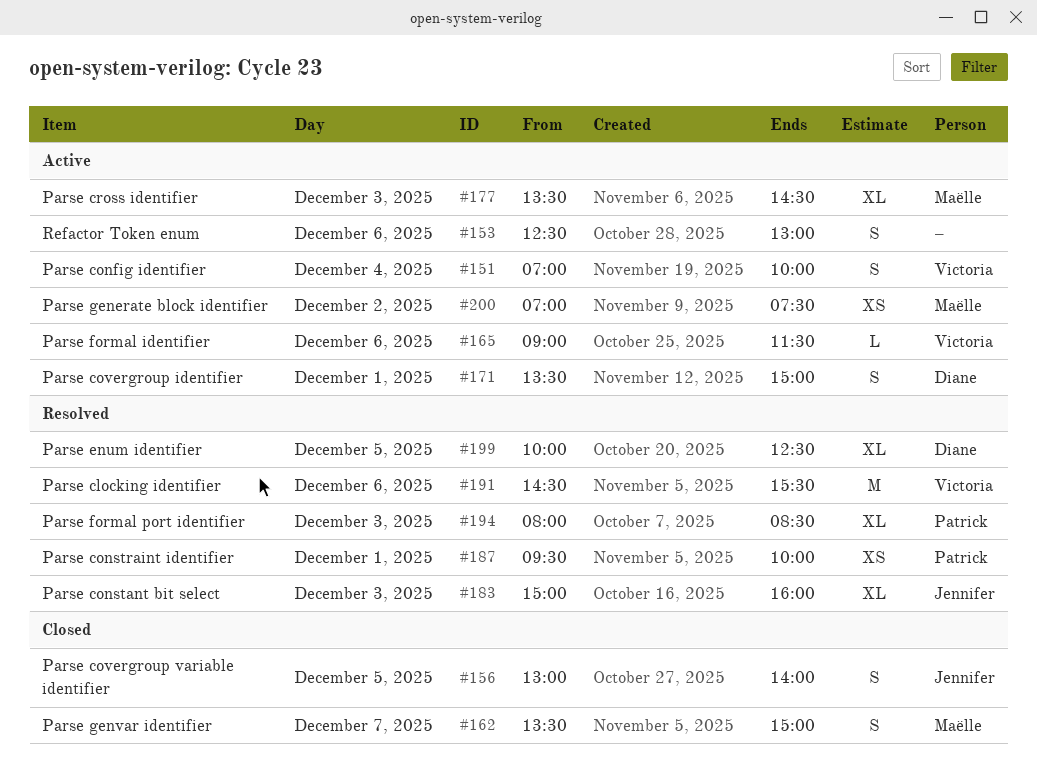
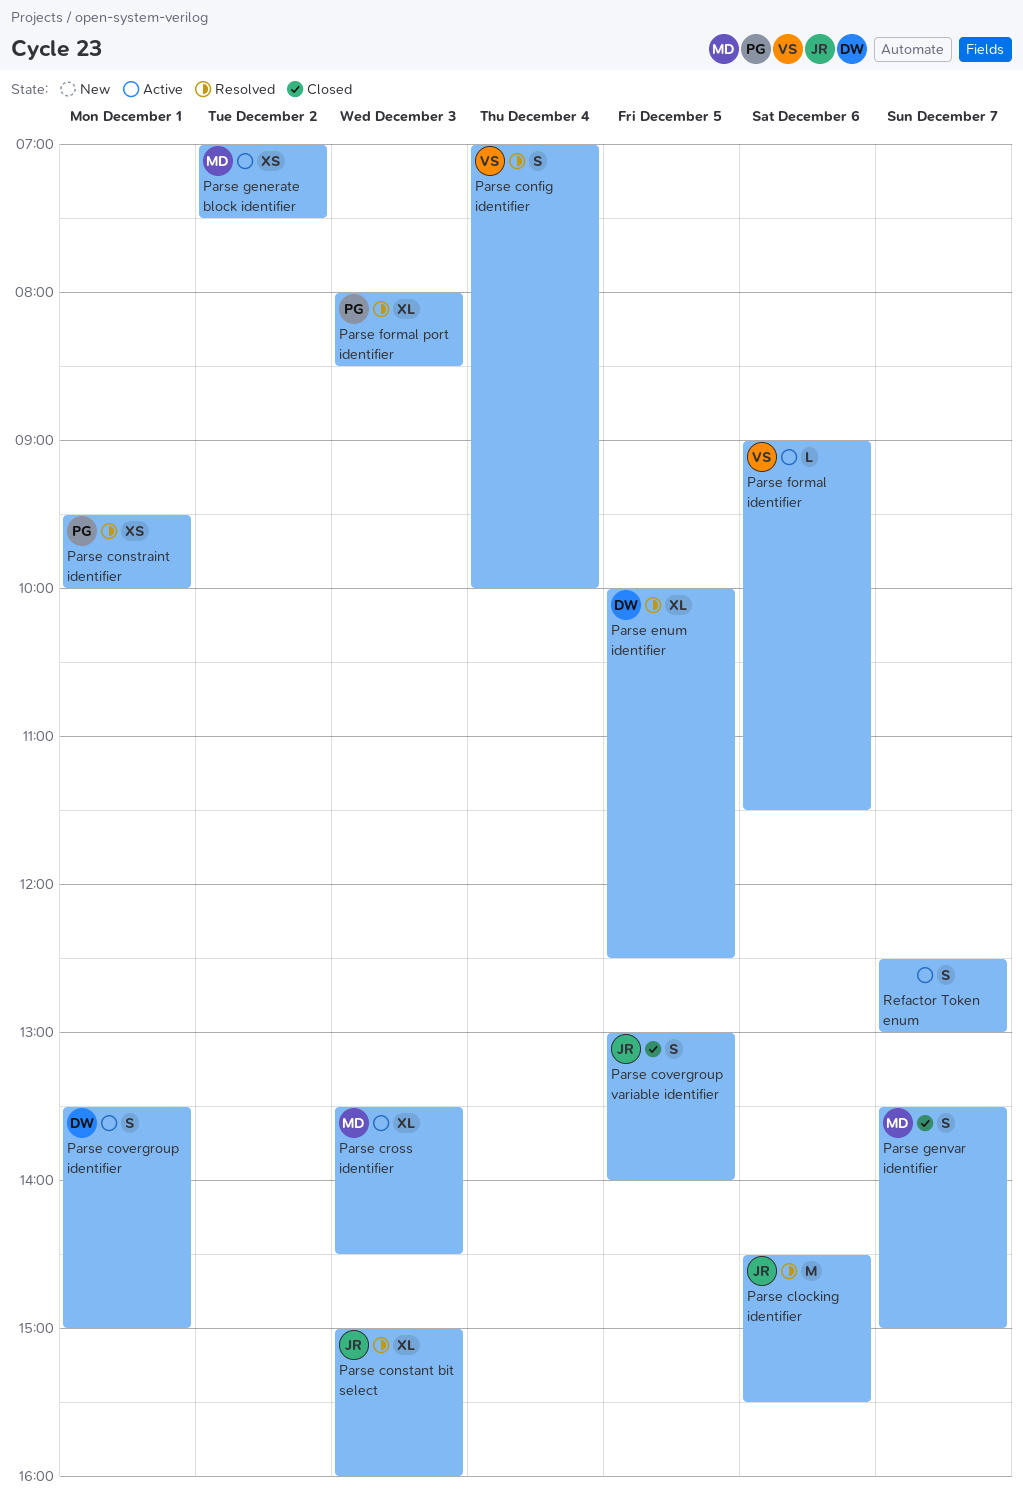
Parse clocking identifier, owner: Victoria -> Jennifer
Parse config identifier, status: Active -> Resolved
Refactor Token enum, day: Dec 6 -> Dec 7

